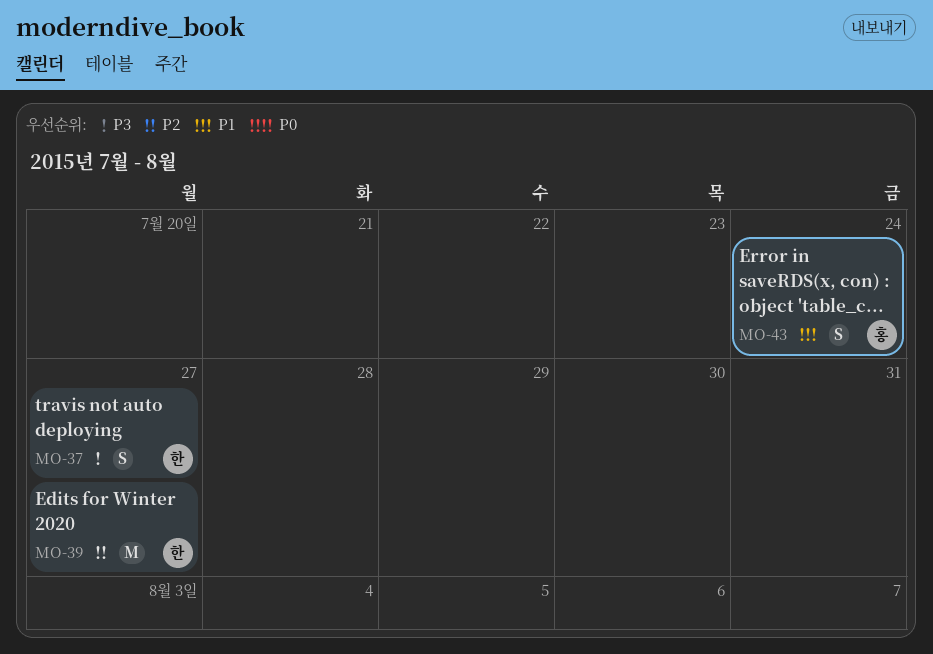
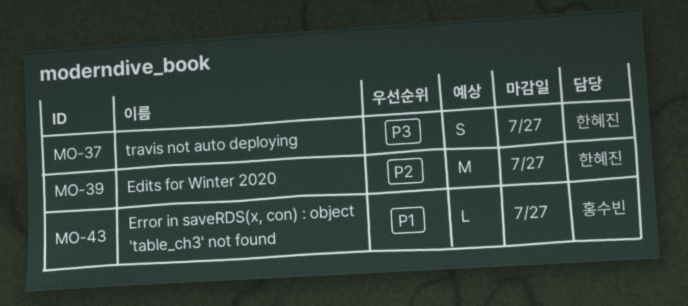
MO-43, estimate: S -> L
MO-43, due: Jul 24 -> Jul 27

